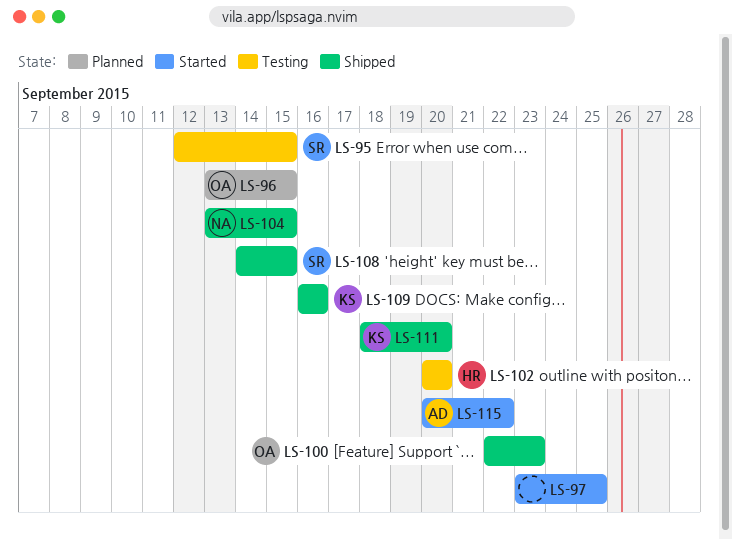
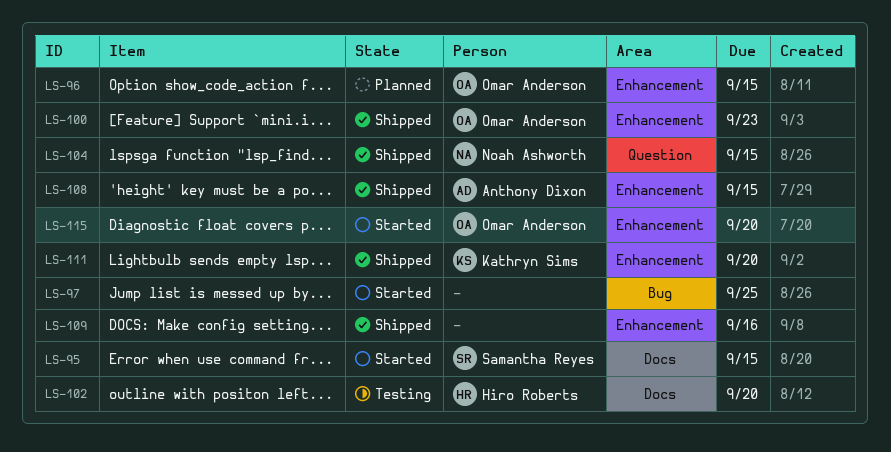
LS-95, status: Testing -> Started
LS-108, owner: Samantha Reyes -> Anthony Dixon
LS-109, owner: Kathryn Sims -> none
LS-115, owner: Anthony Dixon -> Omar Anderson
LS-115, due: Sep 22 -> Sep 20

